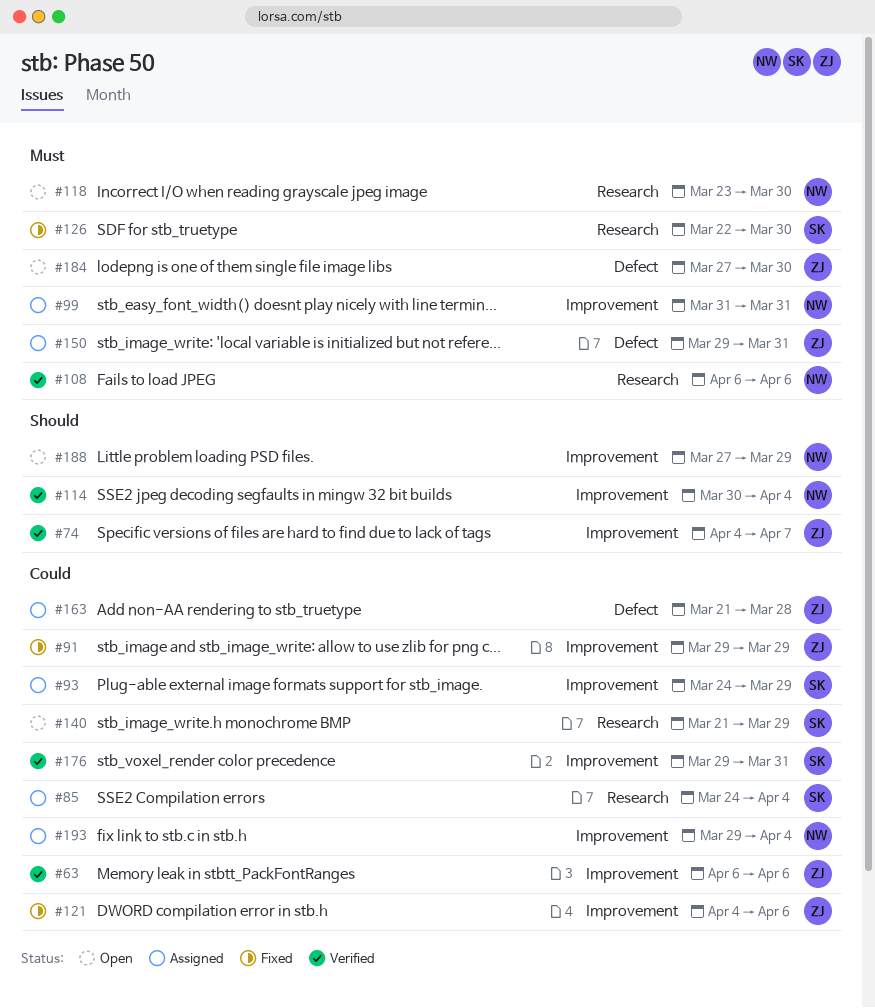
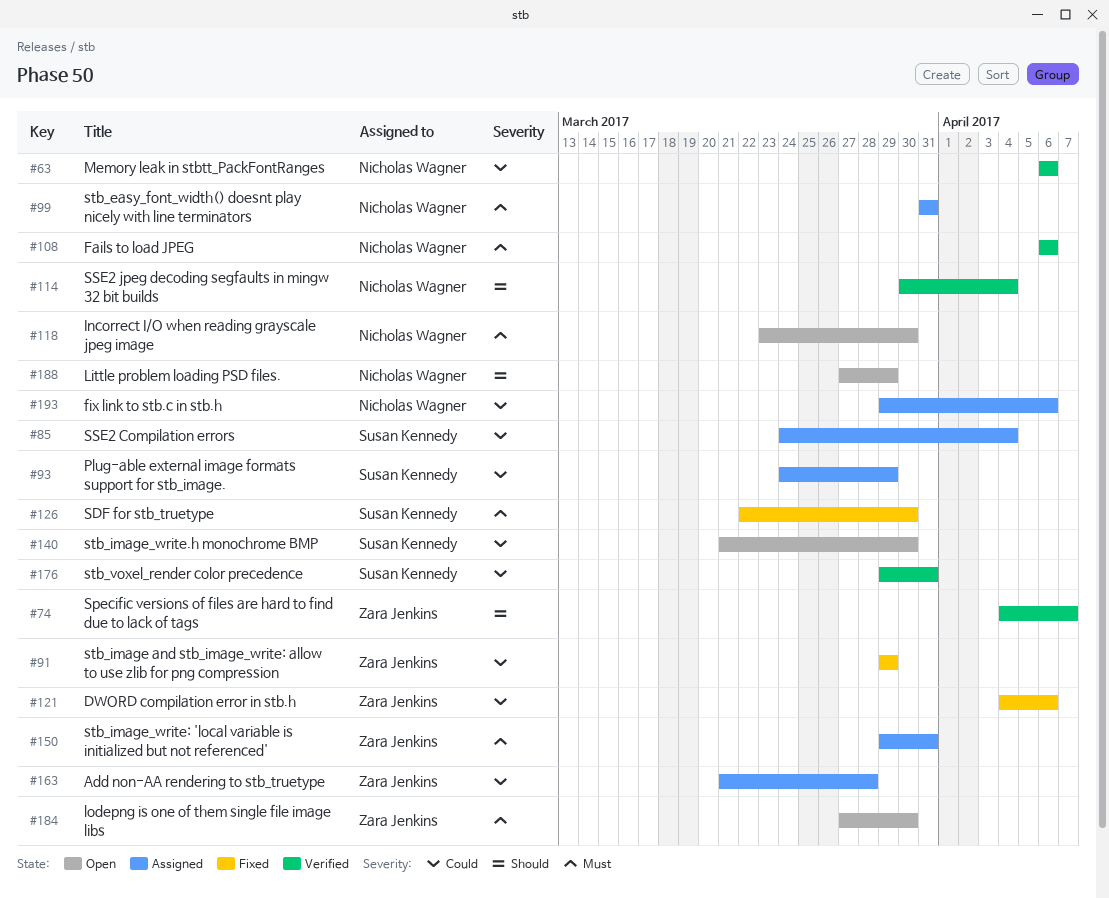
#63, owner: Zara Jenkins -> Nicholas Wagner
#140, due: Mar 29 -> Mar 30
#193, due: Apr 4 -> Apr 6

